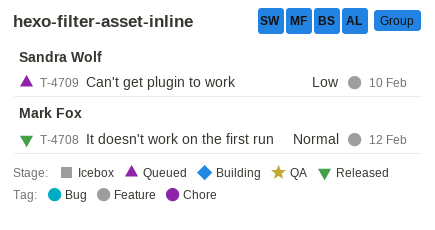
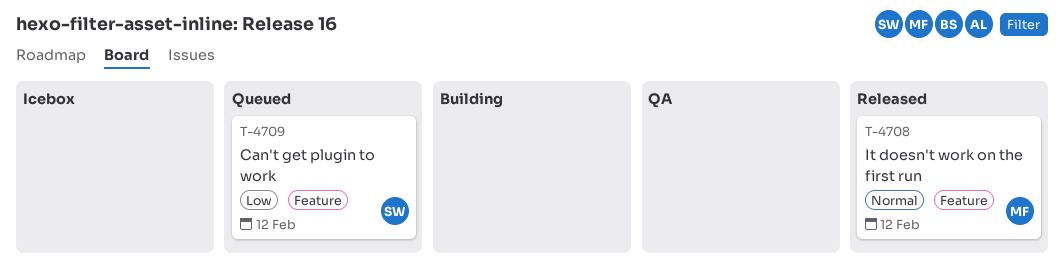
T-4709, due: Feb 10 -> Feb 12

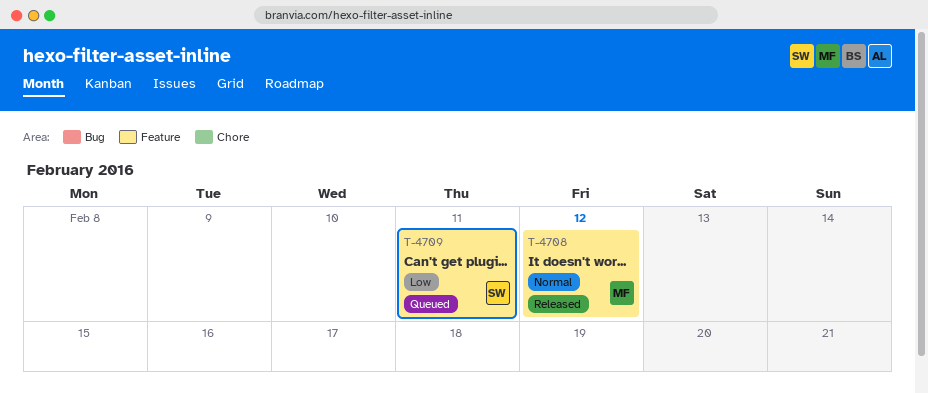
T-4709, due: Feb 12 -> Feb 11

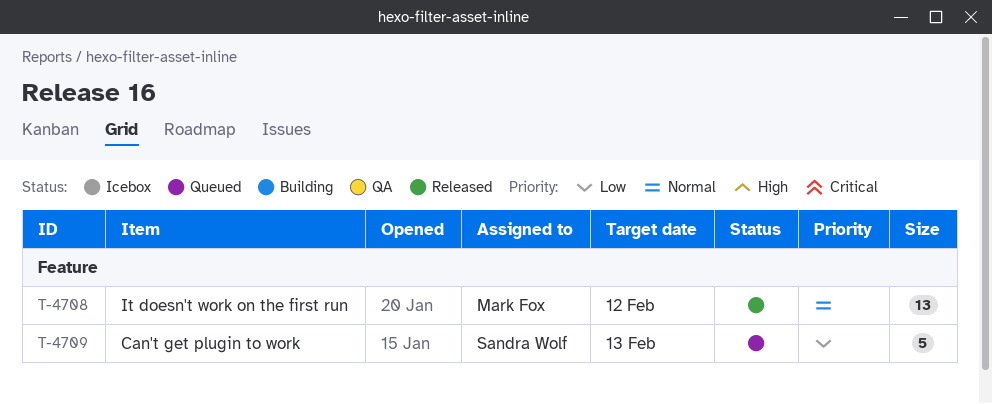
T-4709, due: Feb 11 -> Feb 13

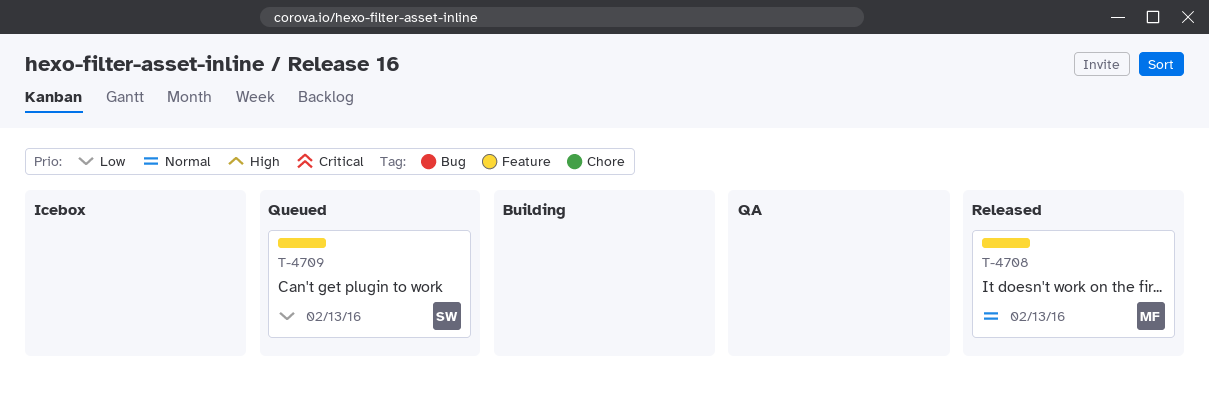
T-4708, due: Feb 12 -> Feb 13

